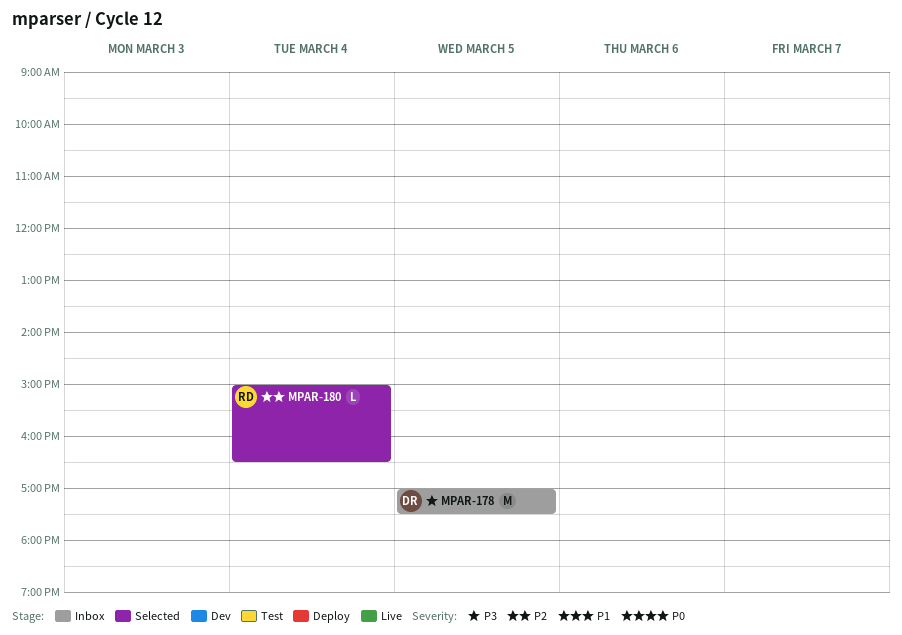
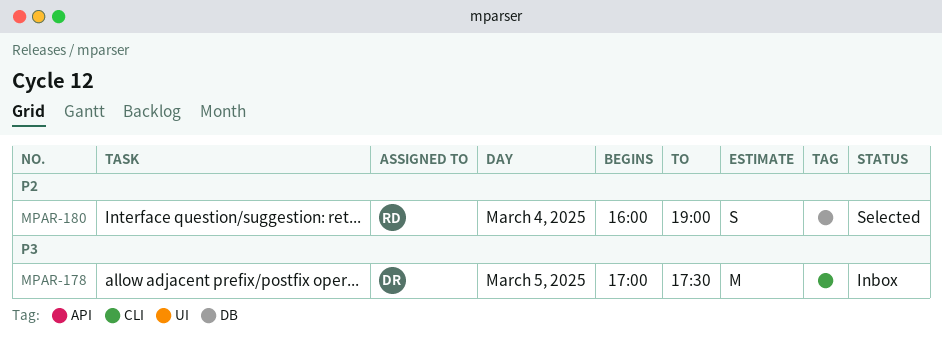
MPAR-180, estimate: L -> S
MPAR-180, begins: 15:00 -> 16:00
MPAR-180, ends: 16:30 -> 19:00

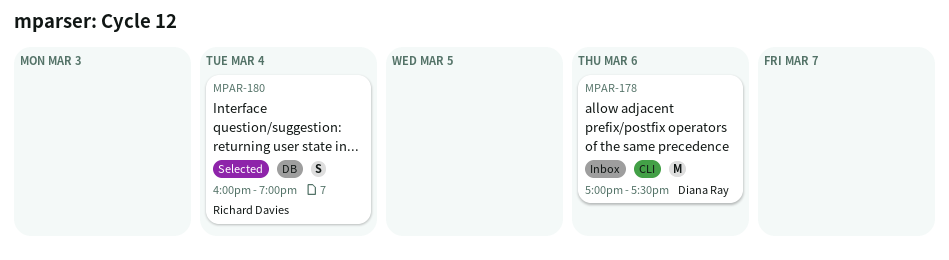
MPAR-178, day: Mar 5 -> Mar 6

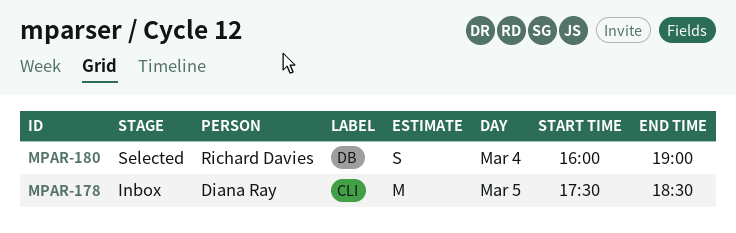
MPAR-178, day: Mar 6 -> Mar 5
MPAR-178, begins: 17:00 -> 17:30
MPAR-178, ends: 17:30 -> 18:30

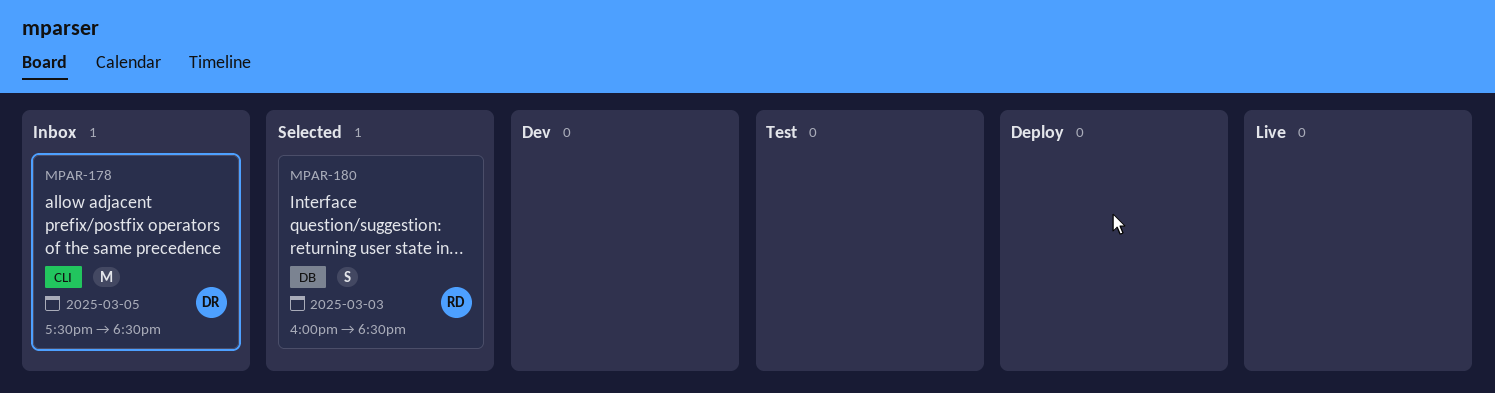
MPAR-180, day: Mar 4 -> Mar 3
MPAR-180, ends: 19:00 -> 18:30

